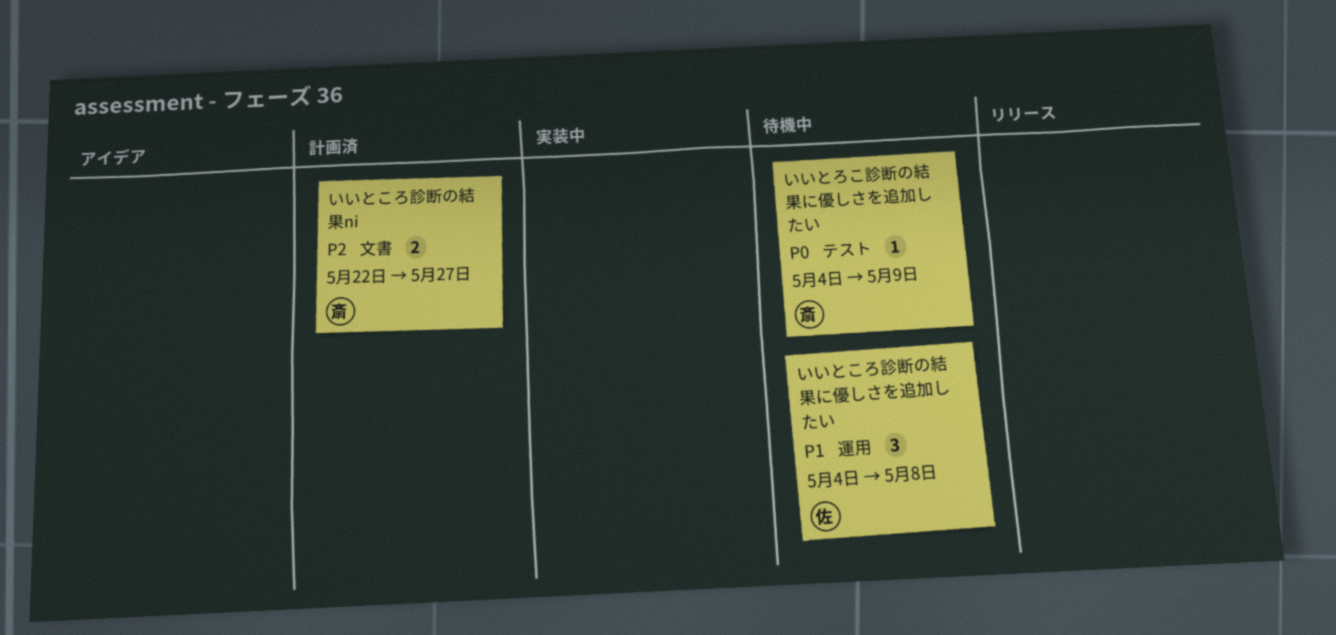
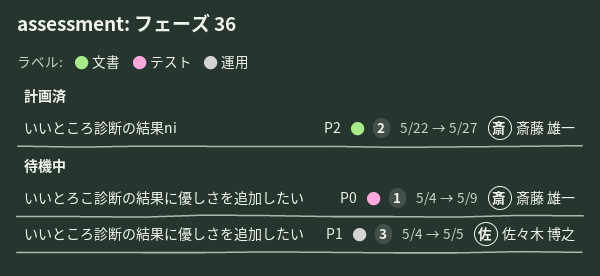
いいところ診断の結果に優しさを追加したい, due: May 8 -> May 5

